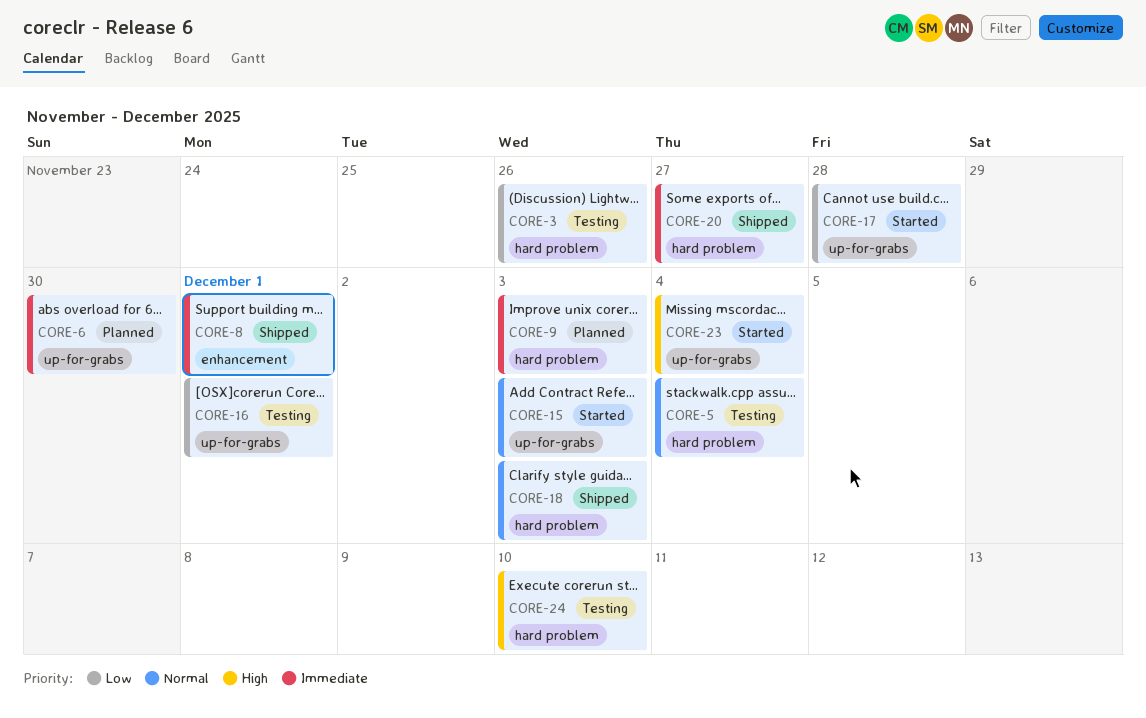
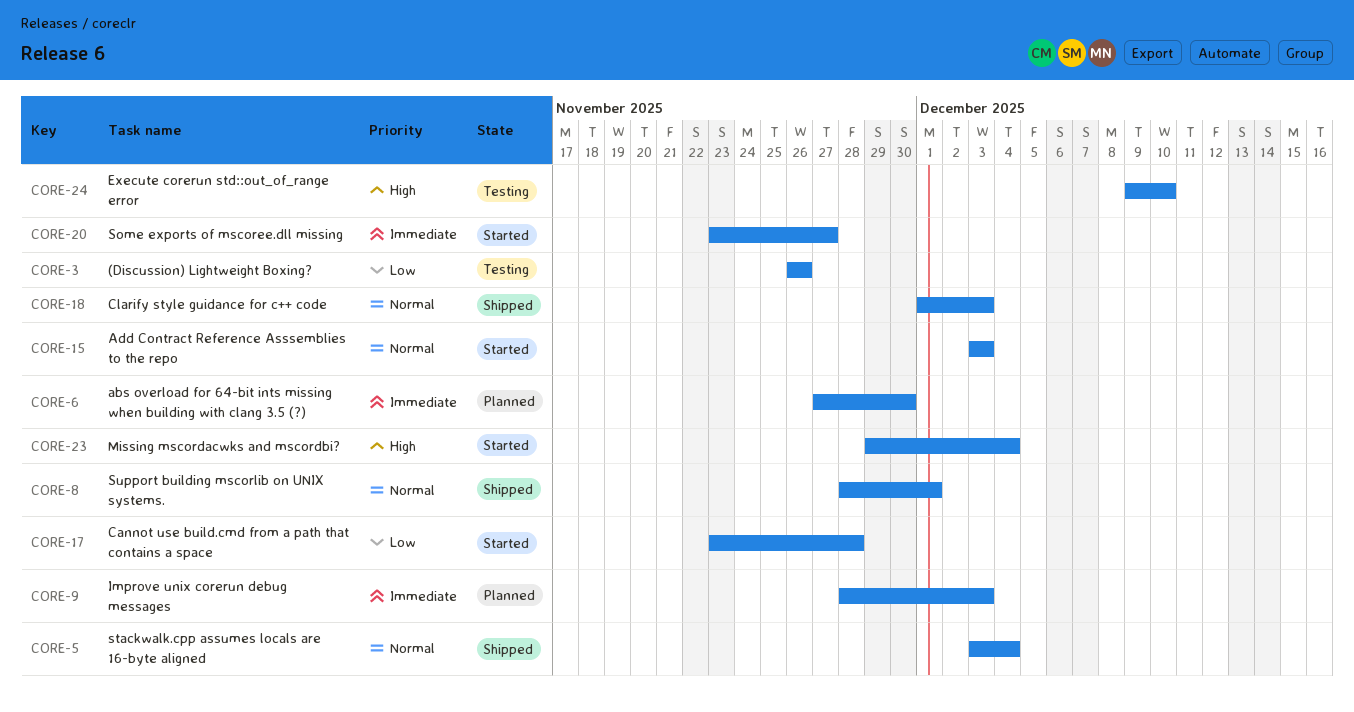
CORE-5, status: Testing -> Shipped
CORE-8, priority: Immediate -> Normal
CORE-16: present -> none
CORE-20, status: Shipped -> Started

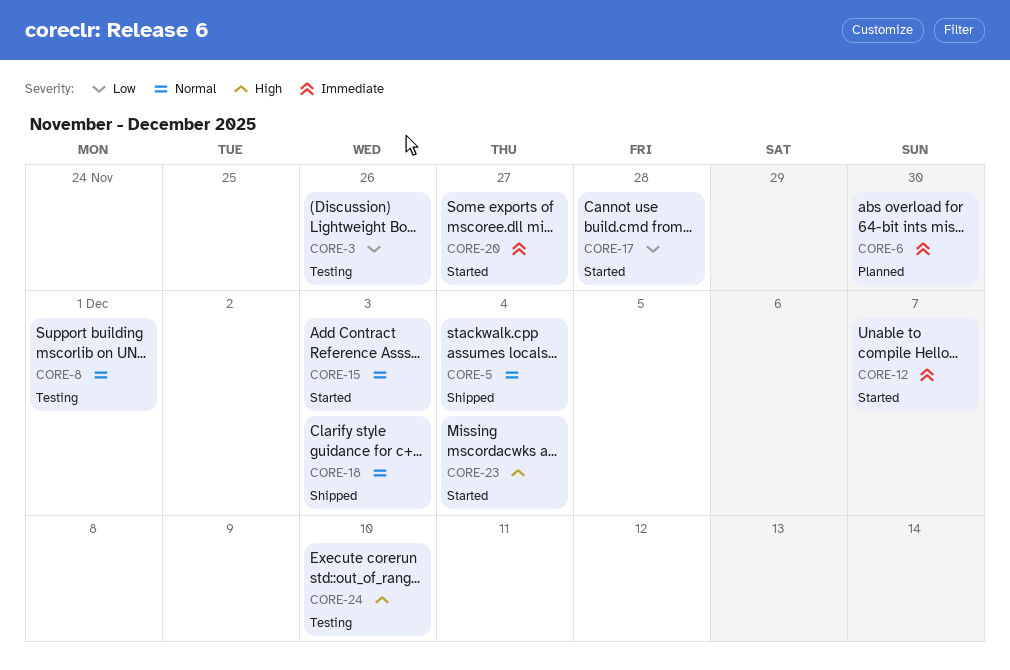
CORE-8, status: Shipped -> Testing
CORE-9: present -> none
CORE-12: none -> present

